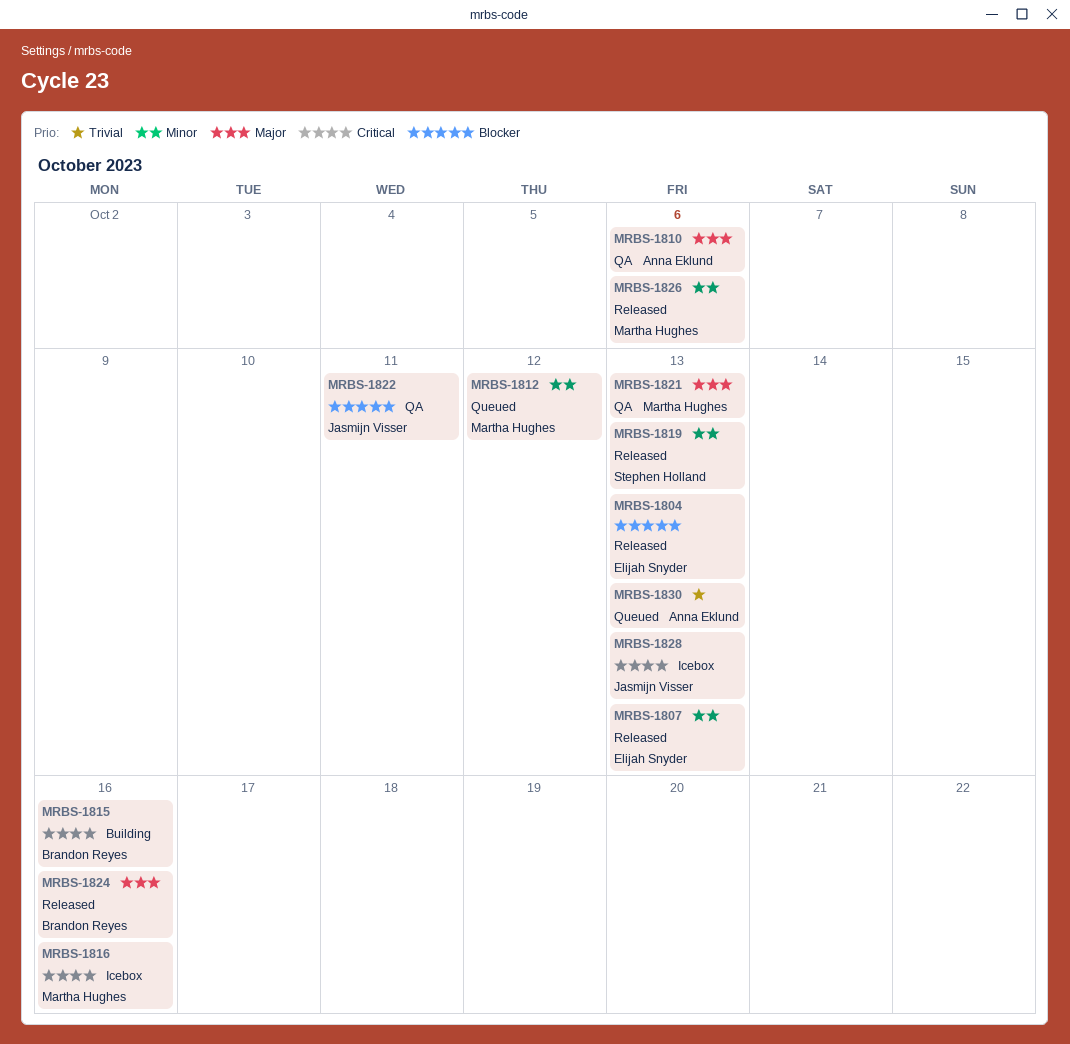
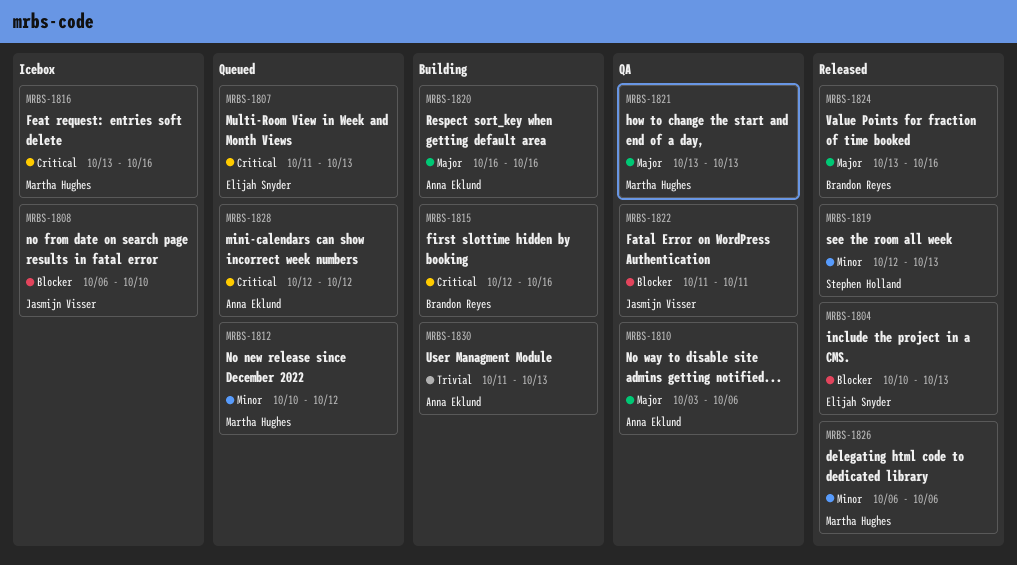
MRBS-1807, status: Released -> Queued
MRBS-1807, priority: Minor -> Critical
MRBS-1808: none -> present
MRBS-1820: none -> present
MRBS-1828, status: Icebox -> Queued
MRBS-1828, owner: Jasmijn Visser -> Anna Eklund
MRBS-1828, due: Oct 13 -> Oct 12
MRBS-1830, status: Queued -> Building

